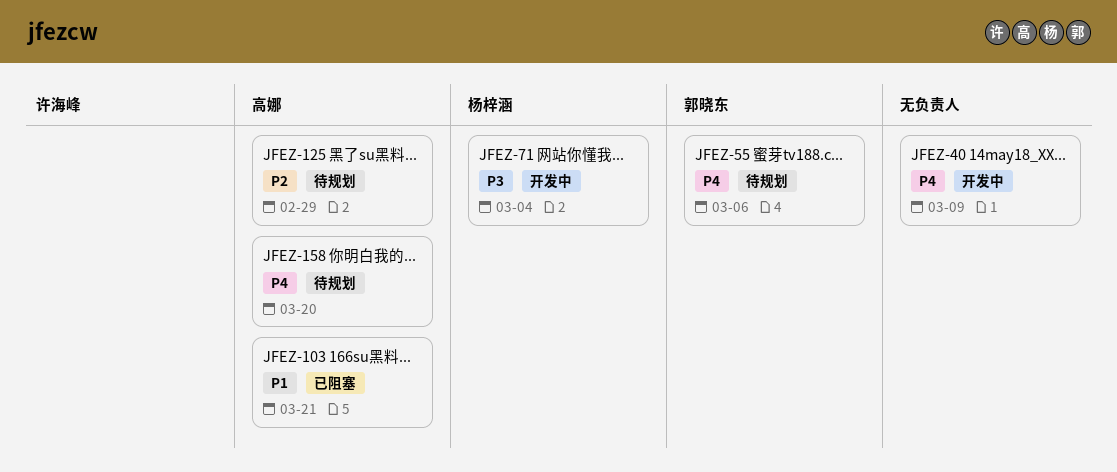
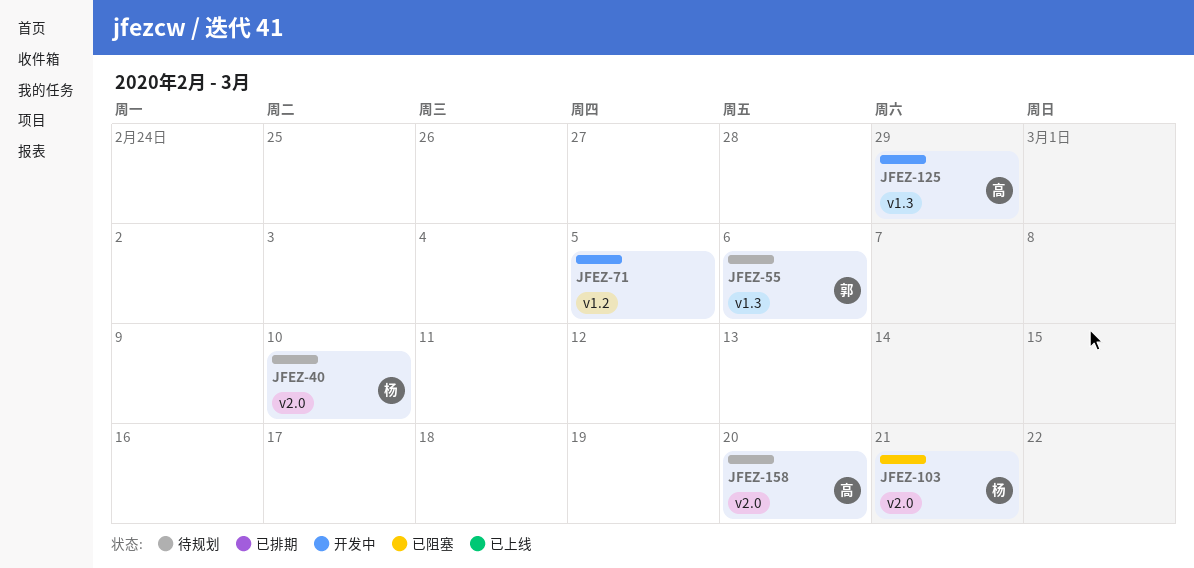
JFEZ-40, status: 开发中 -> 待规划
JFEZ-40, owner: none -> 杨梓涵
JFEZ-40, due: Mar 9 -> Mar 10
JFEZ-71, owner: 杨梓涵 -> none
JFEZ-71, due: Mar 4 -> Mar 5
JFEZ-103, owner: 高娜 -> 杨梓涵
JFEZ-125, status: 待规划 -> 开发中

